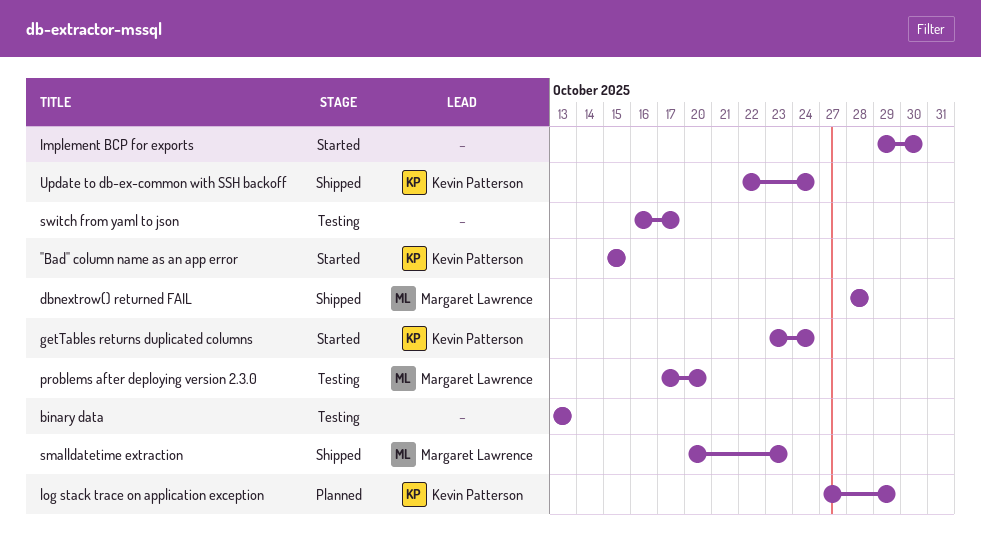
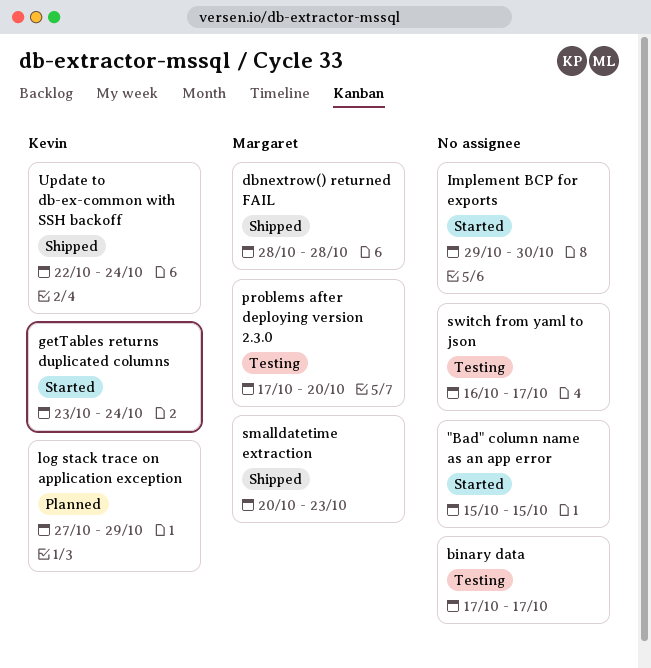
"Bad" column name as an app error, owner: Kevin Patterson -> none
binary data, start: Oct 13 -> Oct 17
binary data, due: Oct 13 -> Oct 17

